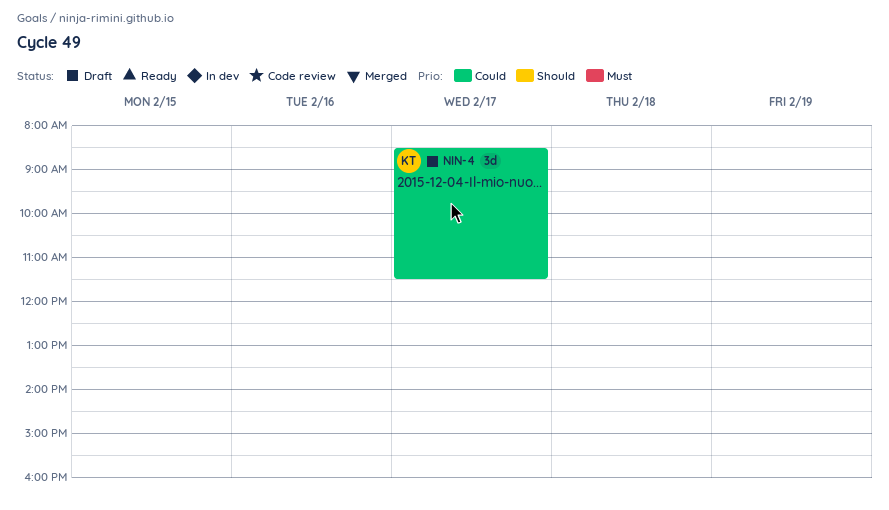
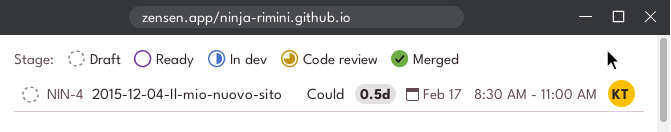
NIN-4, estimate: 3d -> 0.5d
NIN-4, ends: 11:30 -> 11:00

